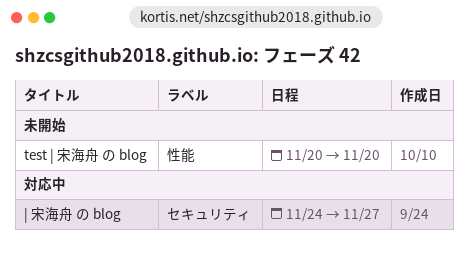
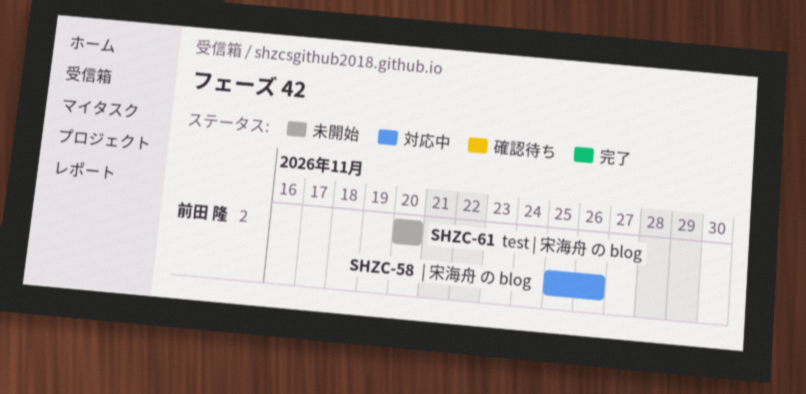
| 宋海舟 の blog, start: Nov 24 -> Nov 25
| 宋海舟 の blog, due: Nov 27 -> Nov 26

